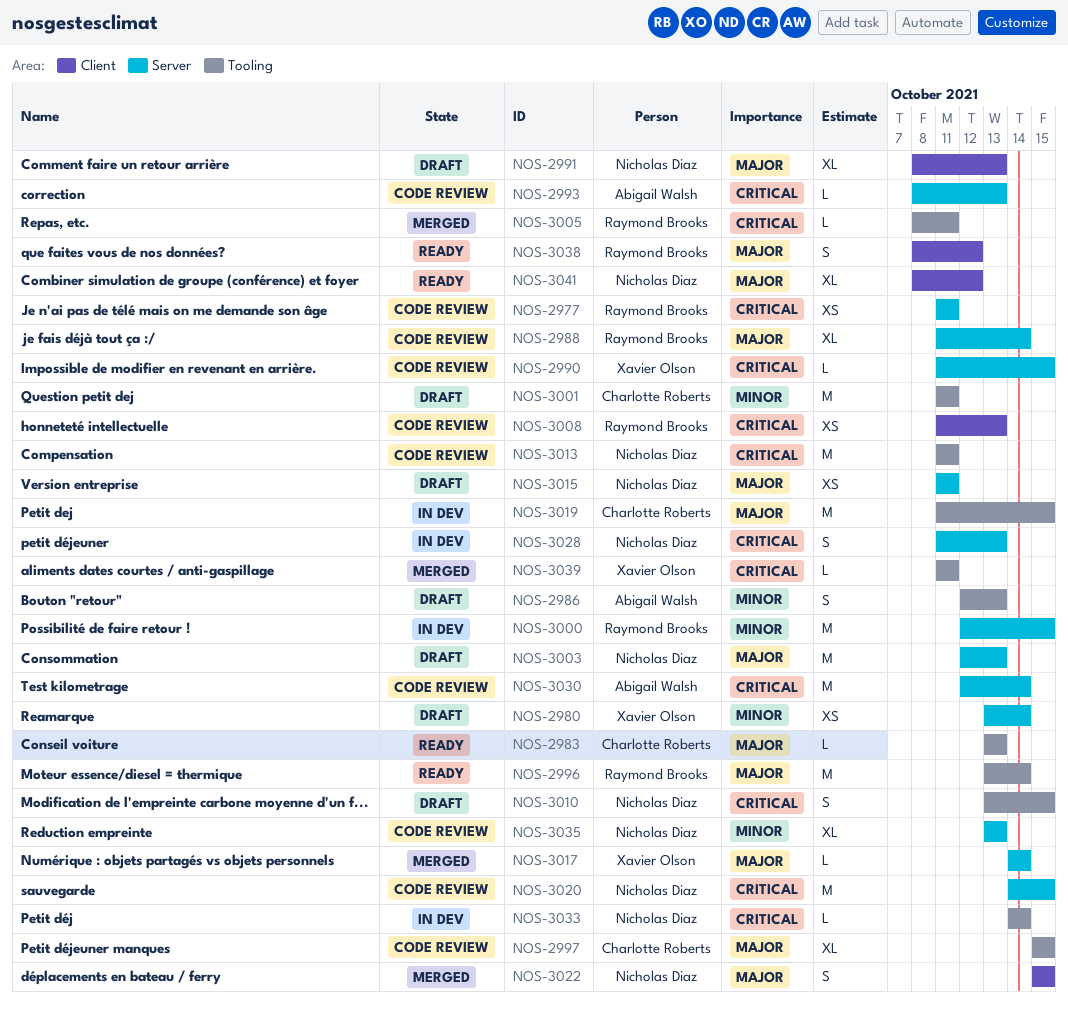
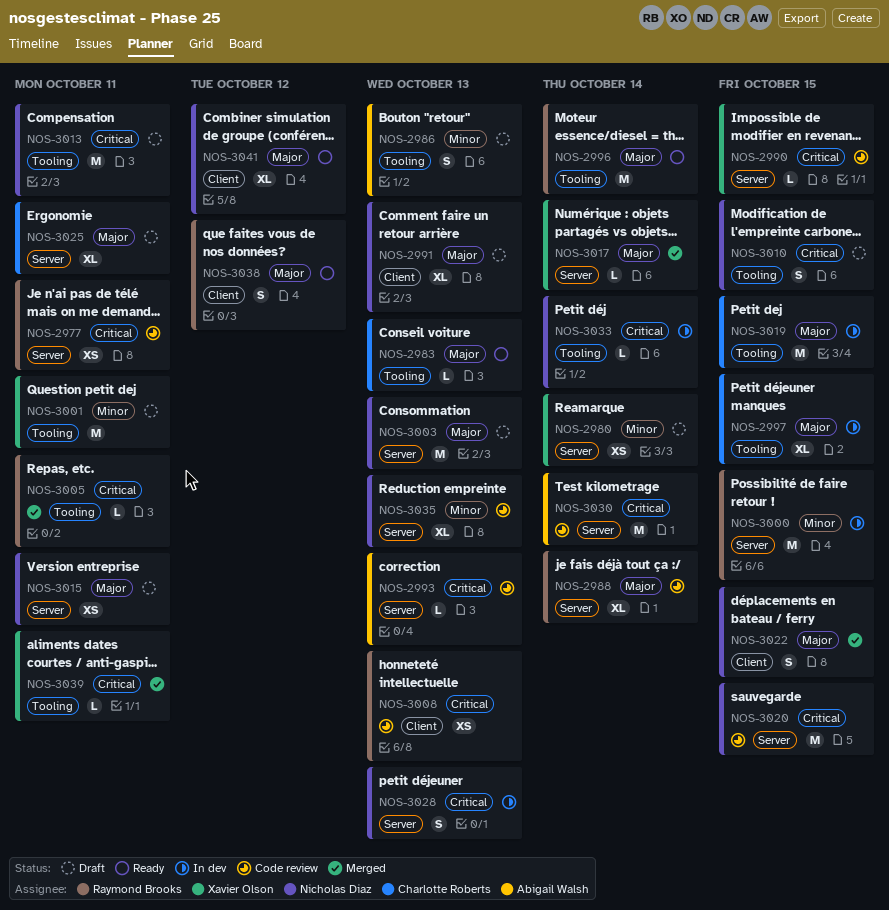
NOS-2997, status: Code review -> In dev
NOS-3001, owner: Charlotte Roberts -> Xavier Olson
NOS-3013, status: Code review -> Draft
NOS-3025: none -> present

